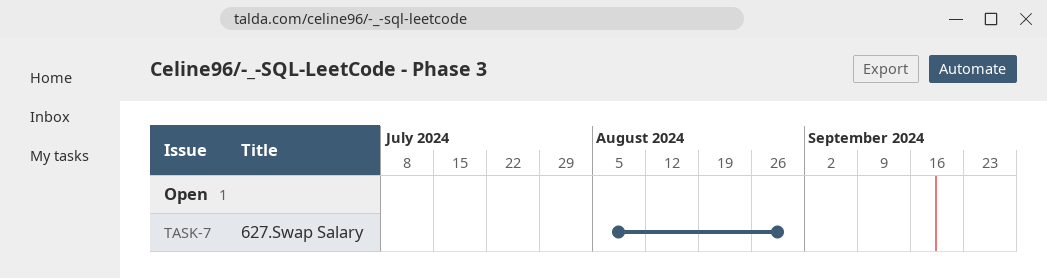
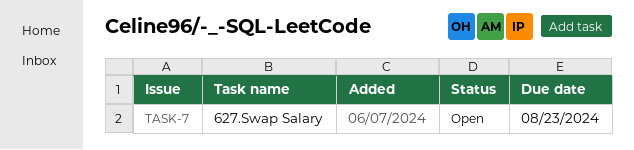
TASK-7, due: Aug 30 -> Aug 23

